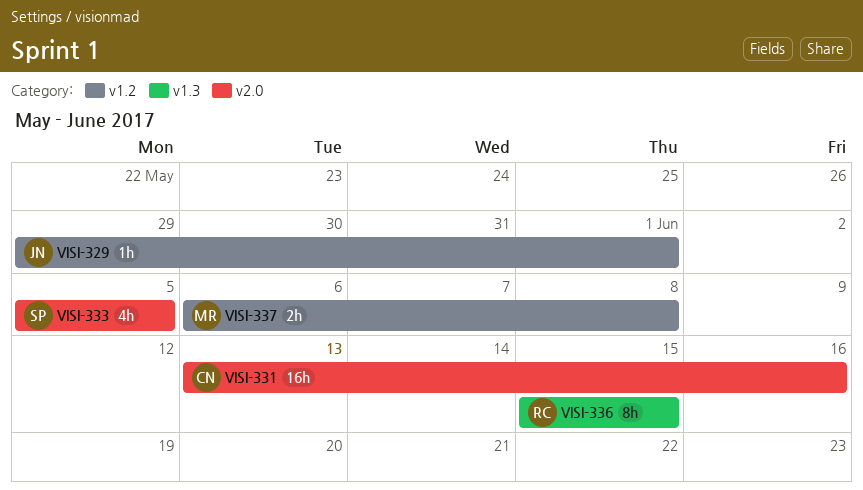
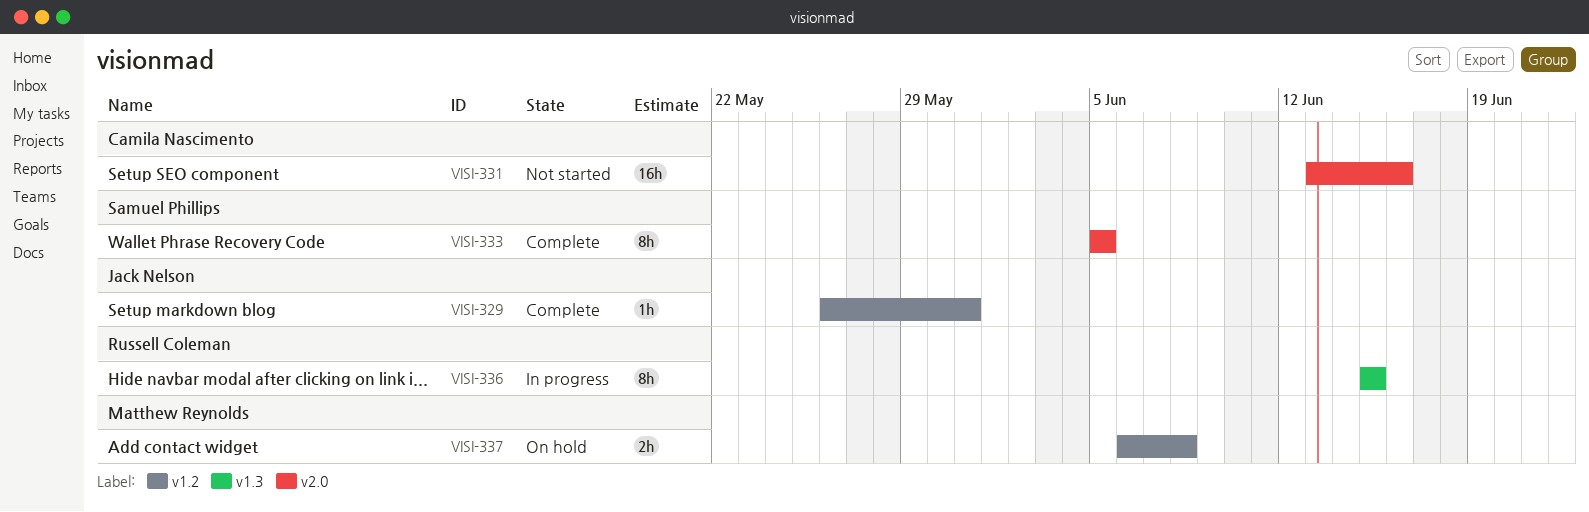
VISI-329, start: May 29 -> May 26
VISI-329, due: Jun 1 -> May 31
VISI-333, estimate: 4h -> 8h

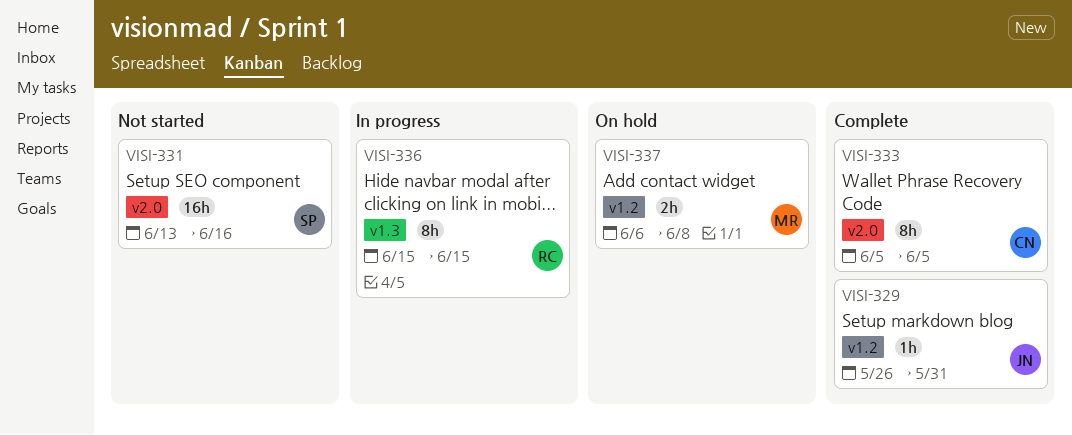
VISI-331, owner: Camila Nascimento -> Samuel Phillips
VISI-333, owner: Samuel Phillips -> Camila Nascimento

